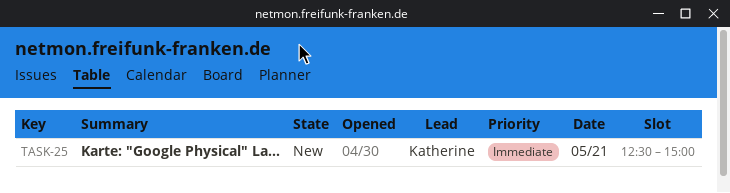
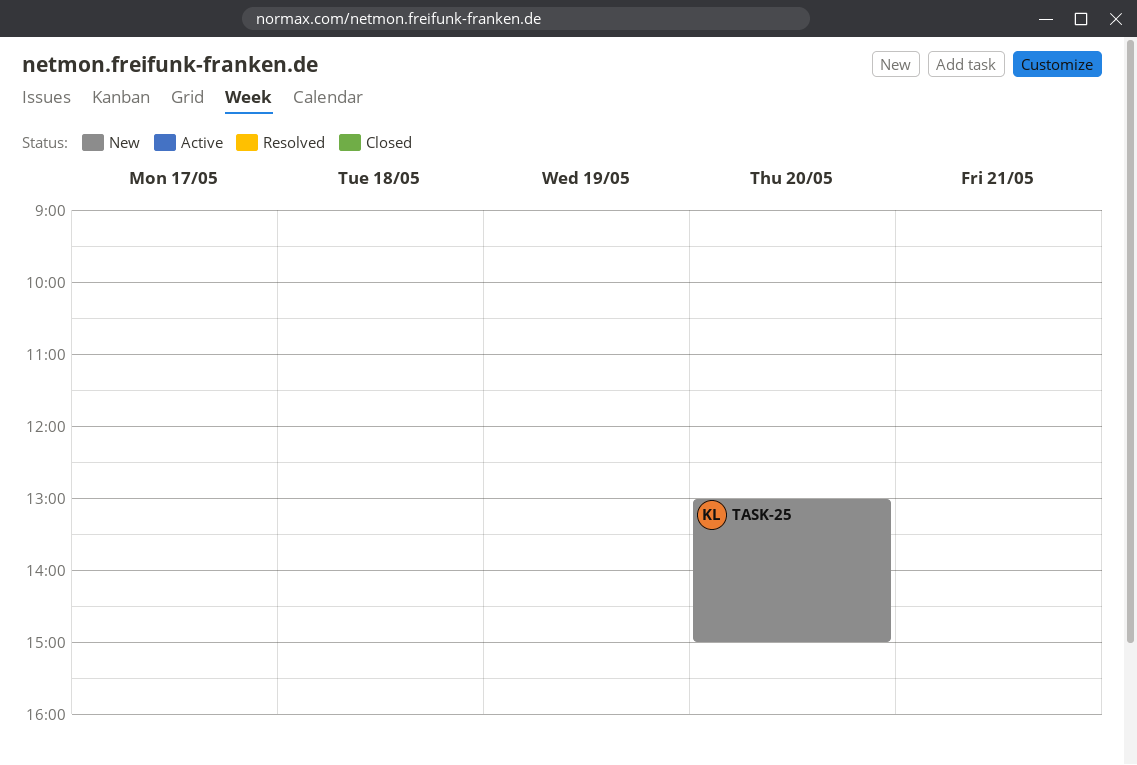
TASK-25, day: May 21 -> May 20
TASK-25, begins: 12:30 -> 13:00

